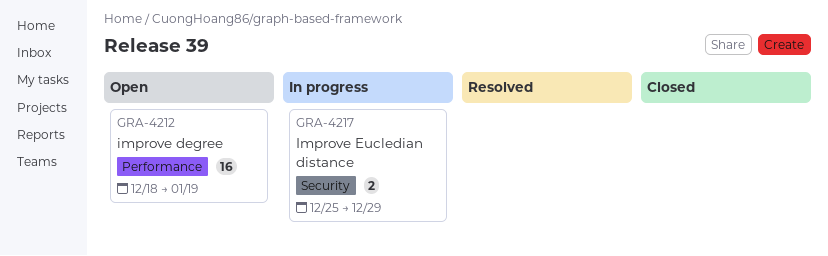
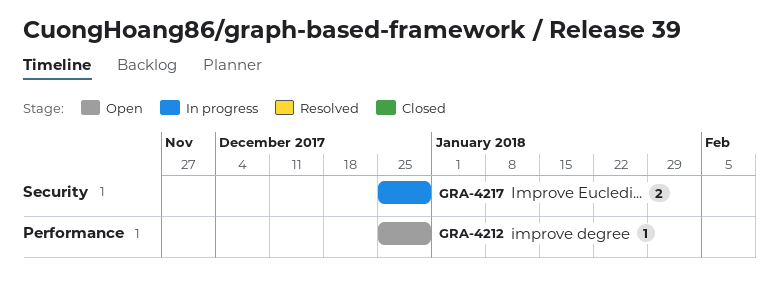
GRA-4212, estimate: 16 -> 1
GRA-4212, start: Dec 18 -> Dec 25
GRA-4212, due: Jan 19 -> Dec 29

